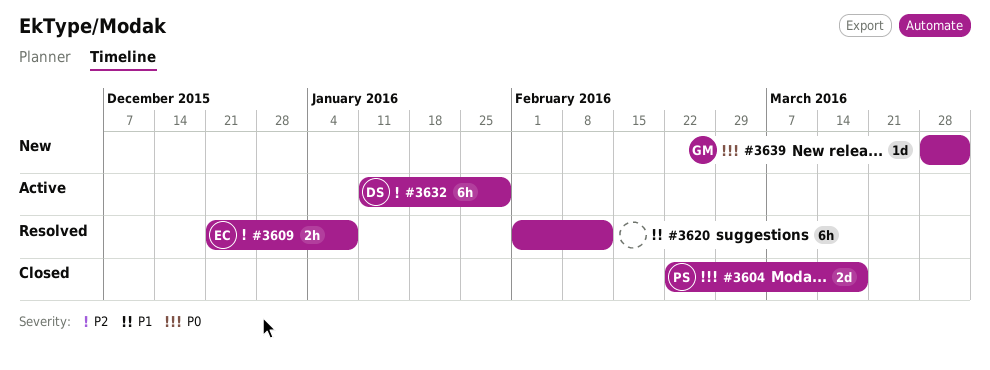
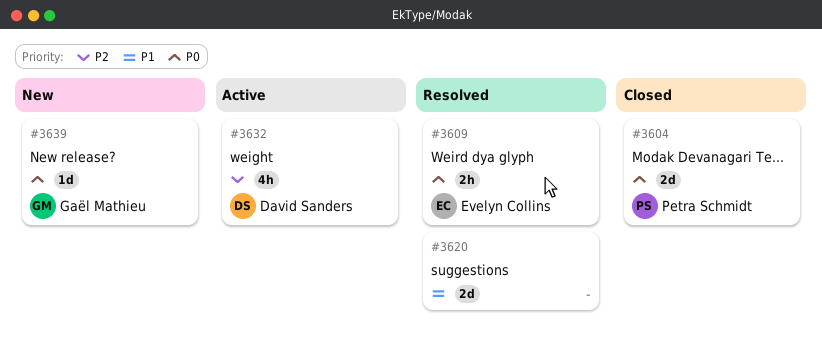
#3609, priority: P2 -> P0
#3620, estimate: 6h -> 2d
#3632, estimate: 6h -> 4h

